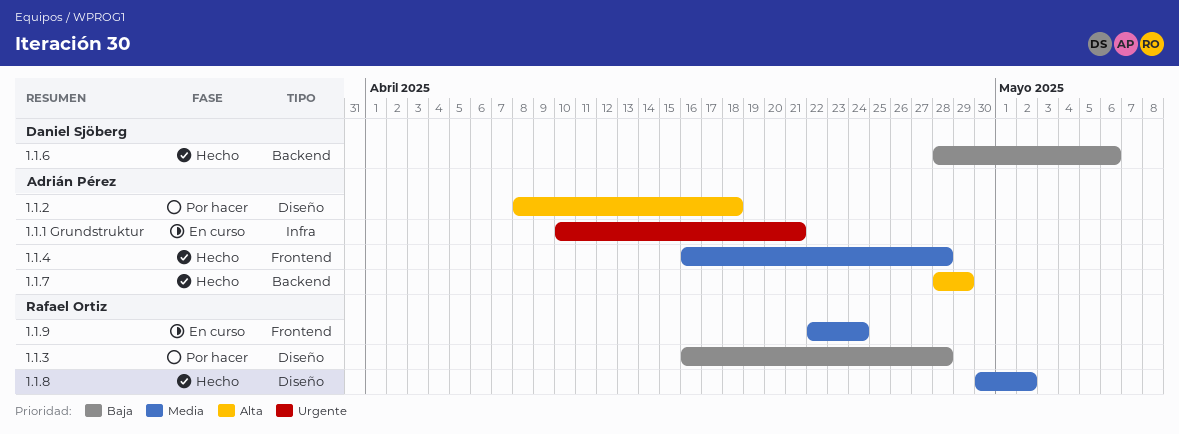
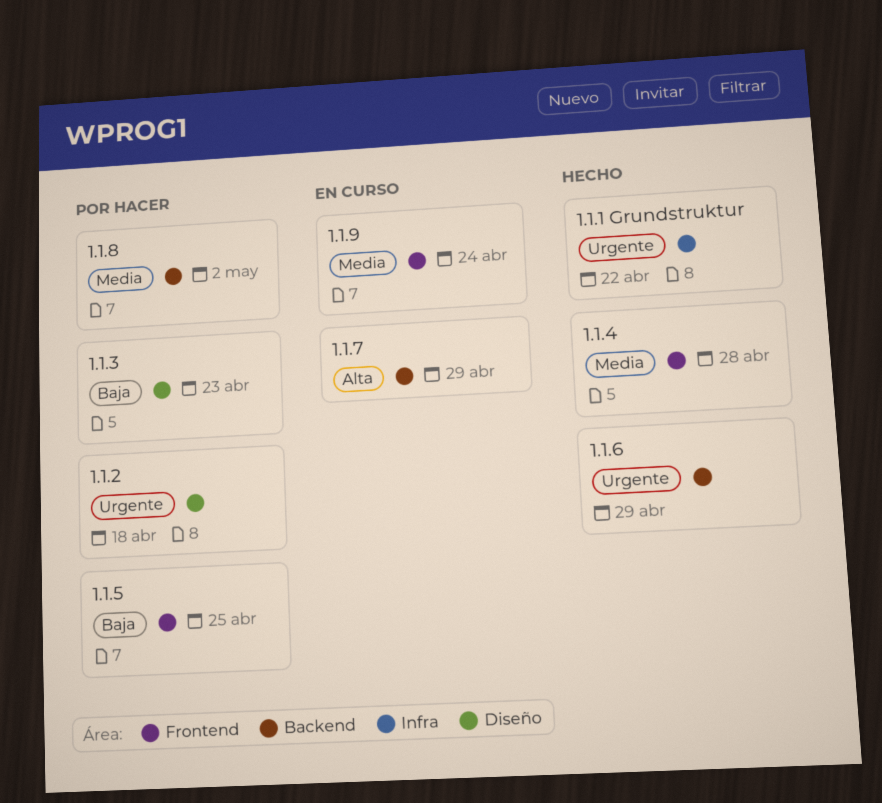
1.1.1 Grundstruktur, status: En curso -> Hecho
1.1.1 Grundstruktur, due: Apr 21 -> Apr 22
1.1.2, priority: Alta -> Urgente
1.1.3, due: Apr 28 -> Apr 23
1.1.5: none -> present
1.1.6, priority: Baja -> Urgente
1.1.6, due: May 6 -> Apr 29
1.1.7, status: Hecho -> En curso
1.1.8, status: Hecho -> Por hacer
1.1.8, label: Diseño -> Backend

